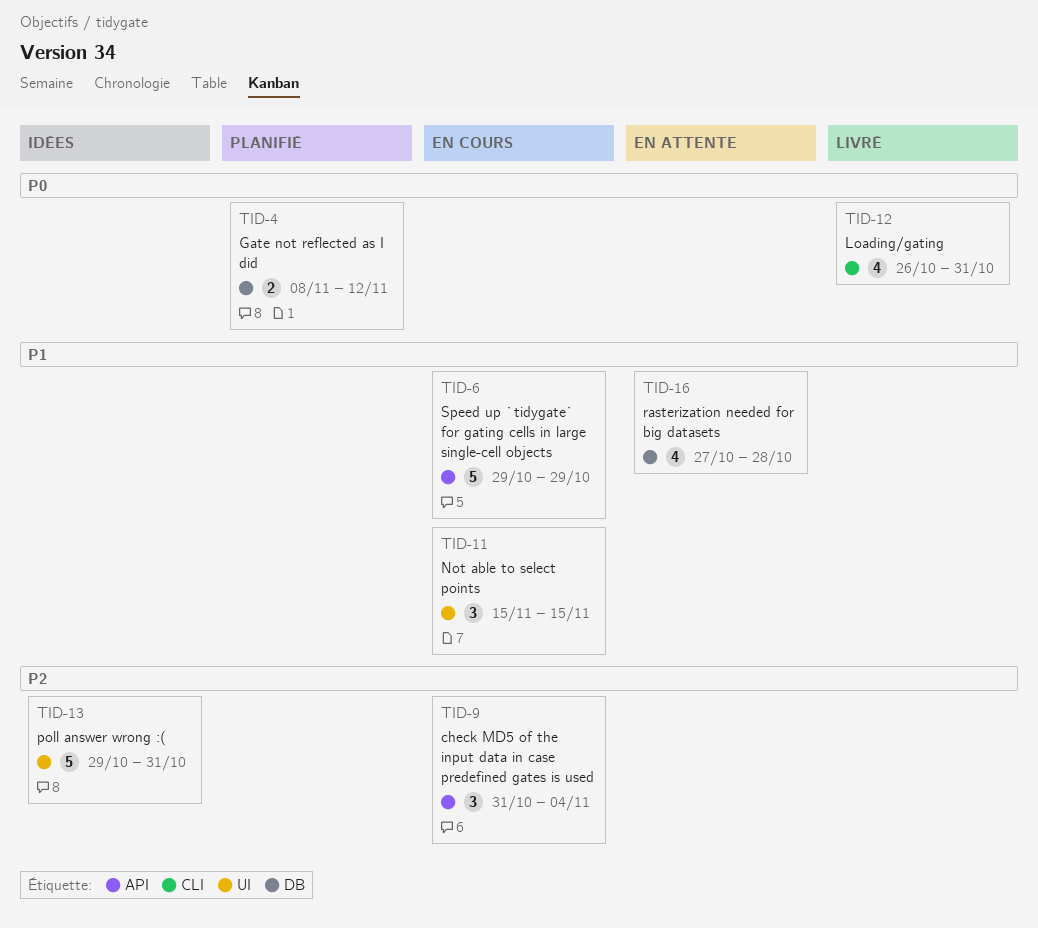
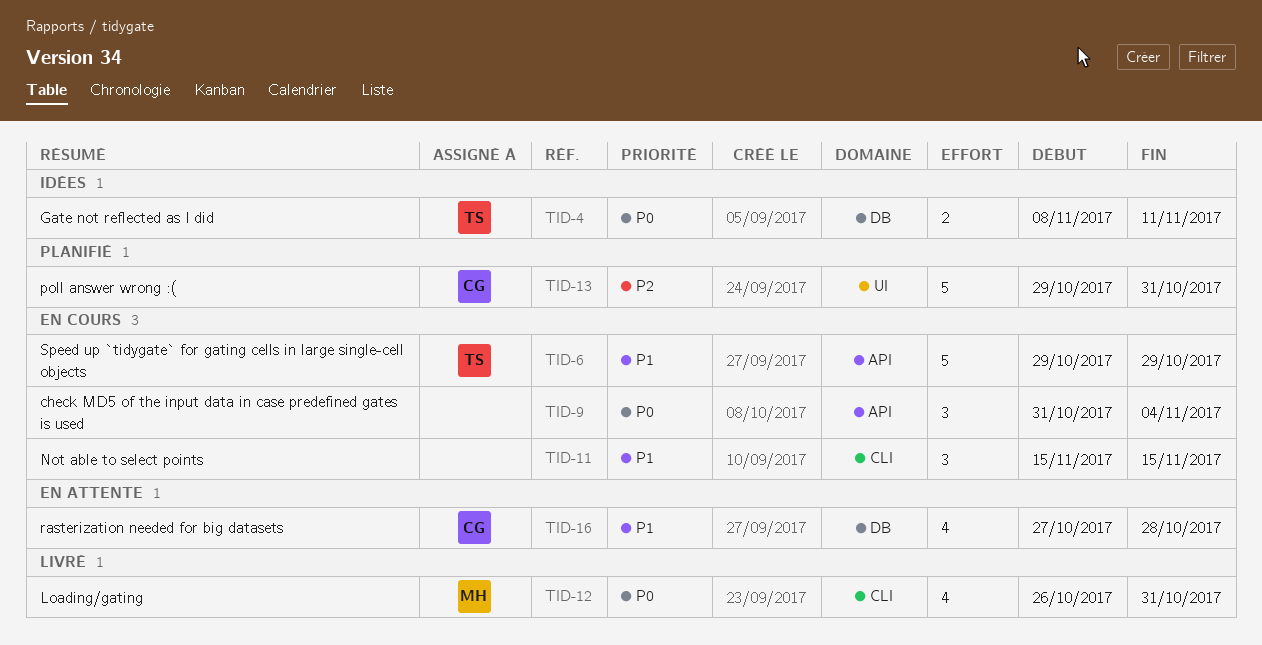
TID-4, status: Planifié -> Idées
TID-4, due: Nov 12 -> Nov 11
TID-9, priority: P2 -> P0
TID-11, label: UI -> CLI
TID-13, status: Idées -> Planifié

